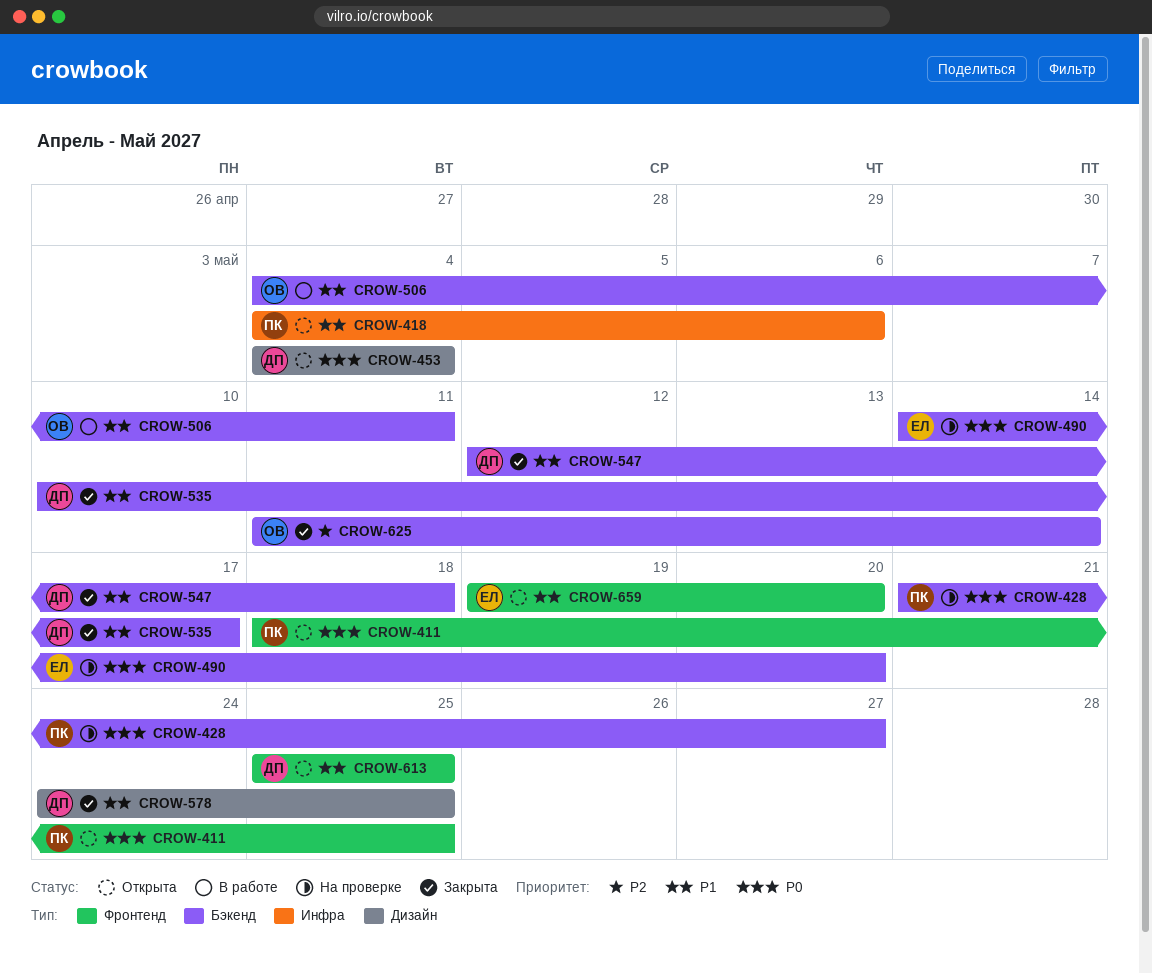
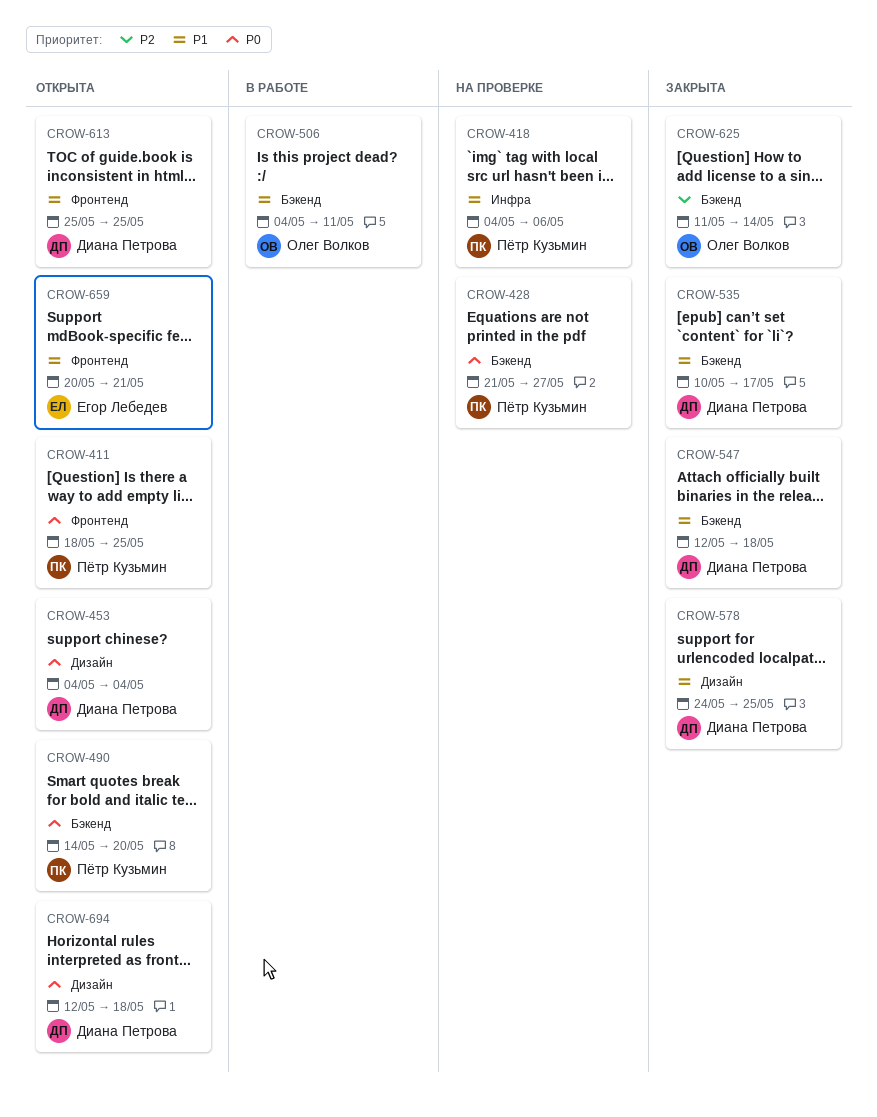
CROW-418, status: Открыта -> На проверке
CROW-490, status: На проверке -> Открыта
CROW-490, owner: Егор Лебедев -> Пётр Кузьмин
CROW-659, start: May 19 -> May 20
CROW-659, due: May 20 -> May 21
CROW-694: none -> present

